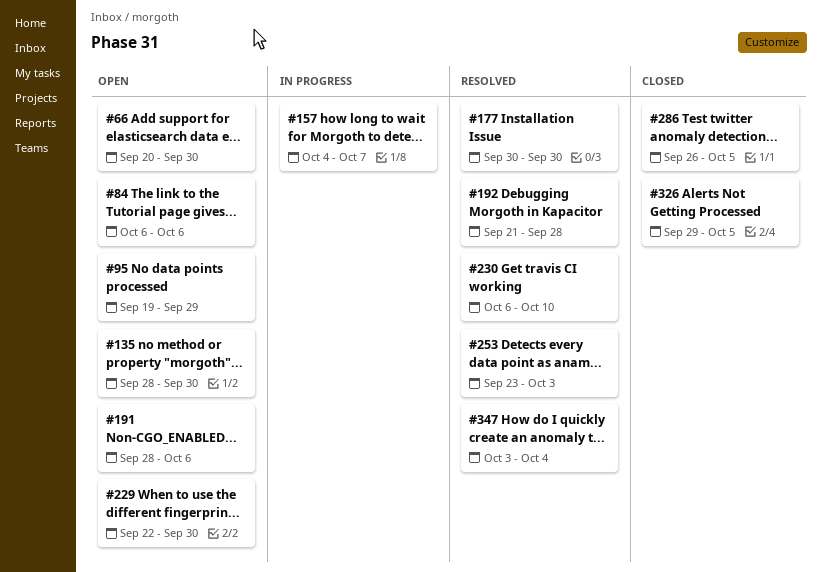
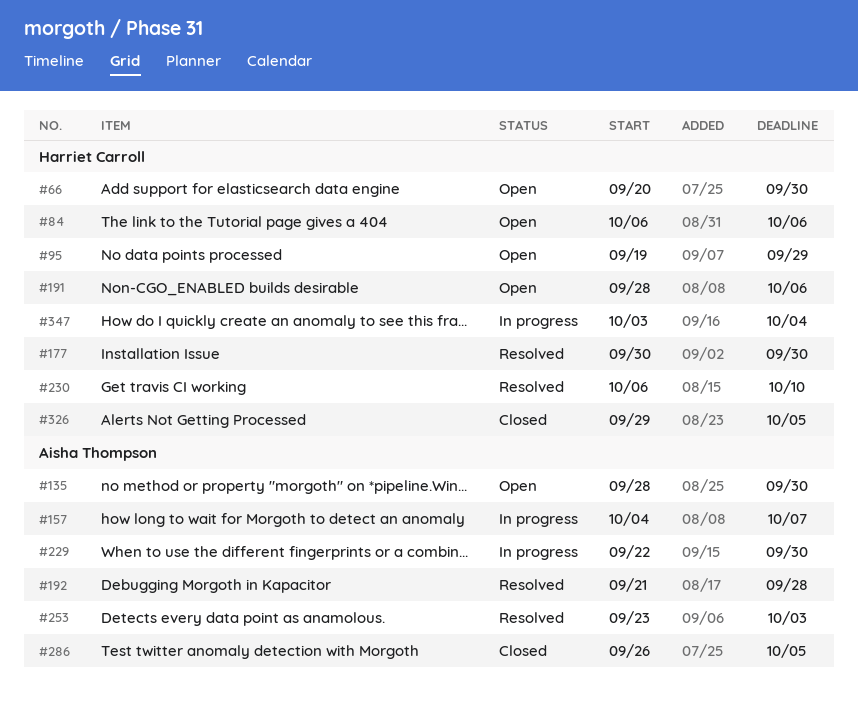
#229, status: Open -> In progress
#347, status: Resolved -> In progress

